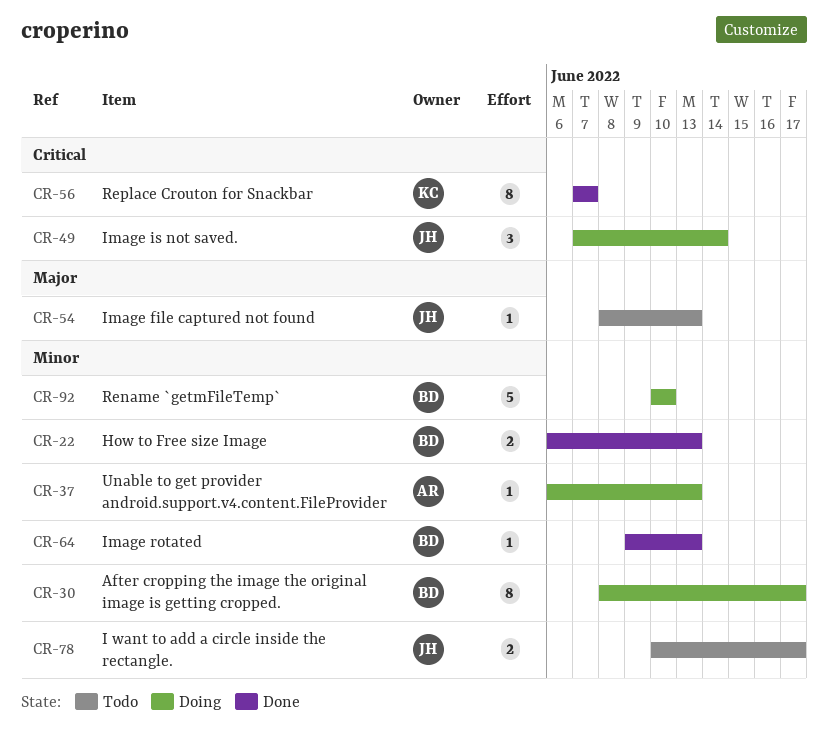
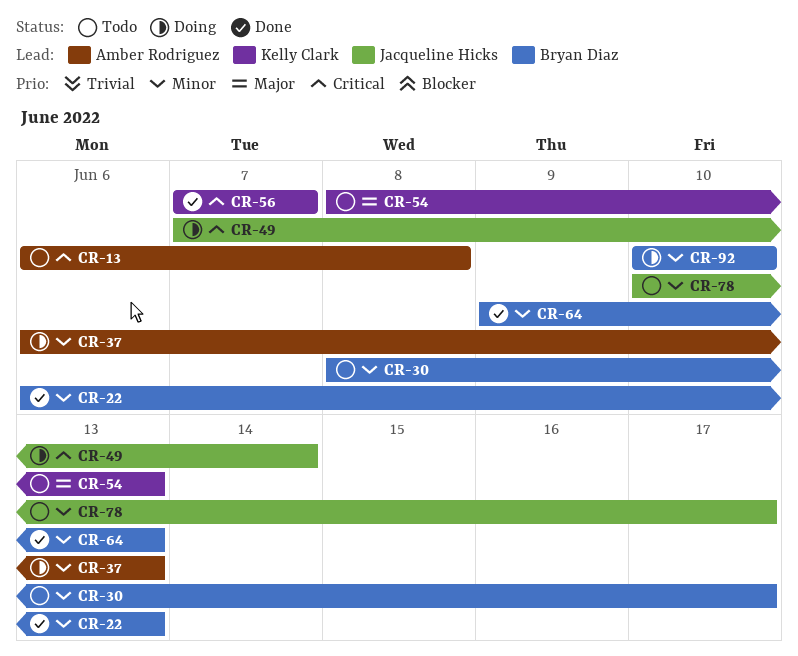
CR-13: none -> present
CR-30, status: Doing -> Todo
CR-54, owner: Jacqueline Hicks -> Kelly Clark

